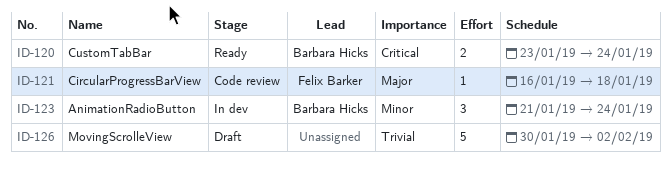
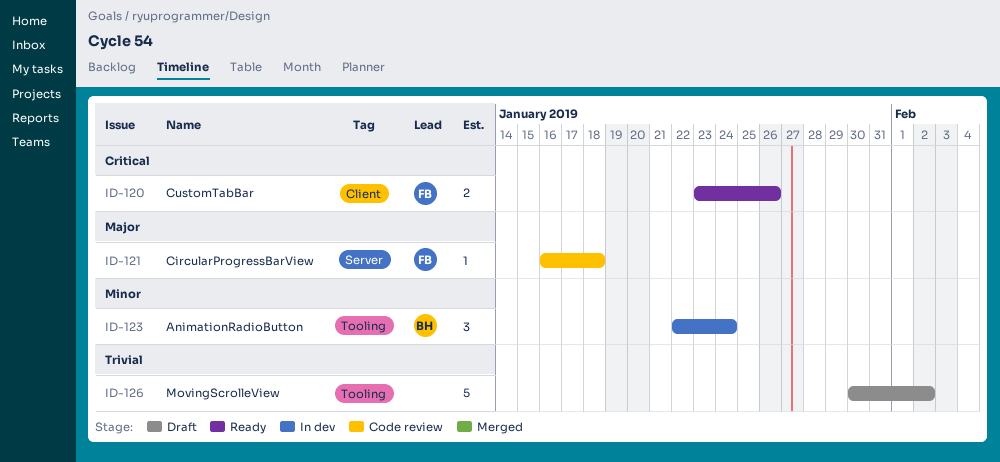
ID-120, owner: Barbara Hicks -> Felix Barker
ID-120, due: Jan 24 -> Jan 26
ID-123, start: Jan 21 -> Jan 22

